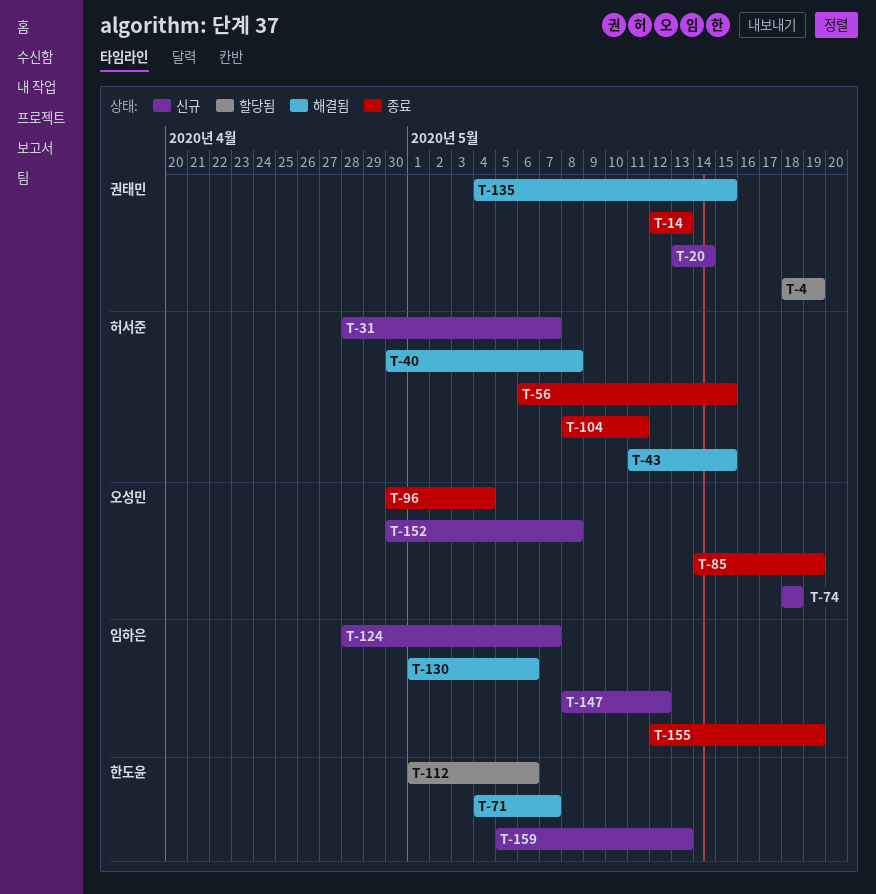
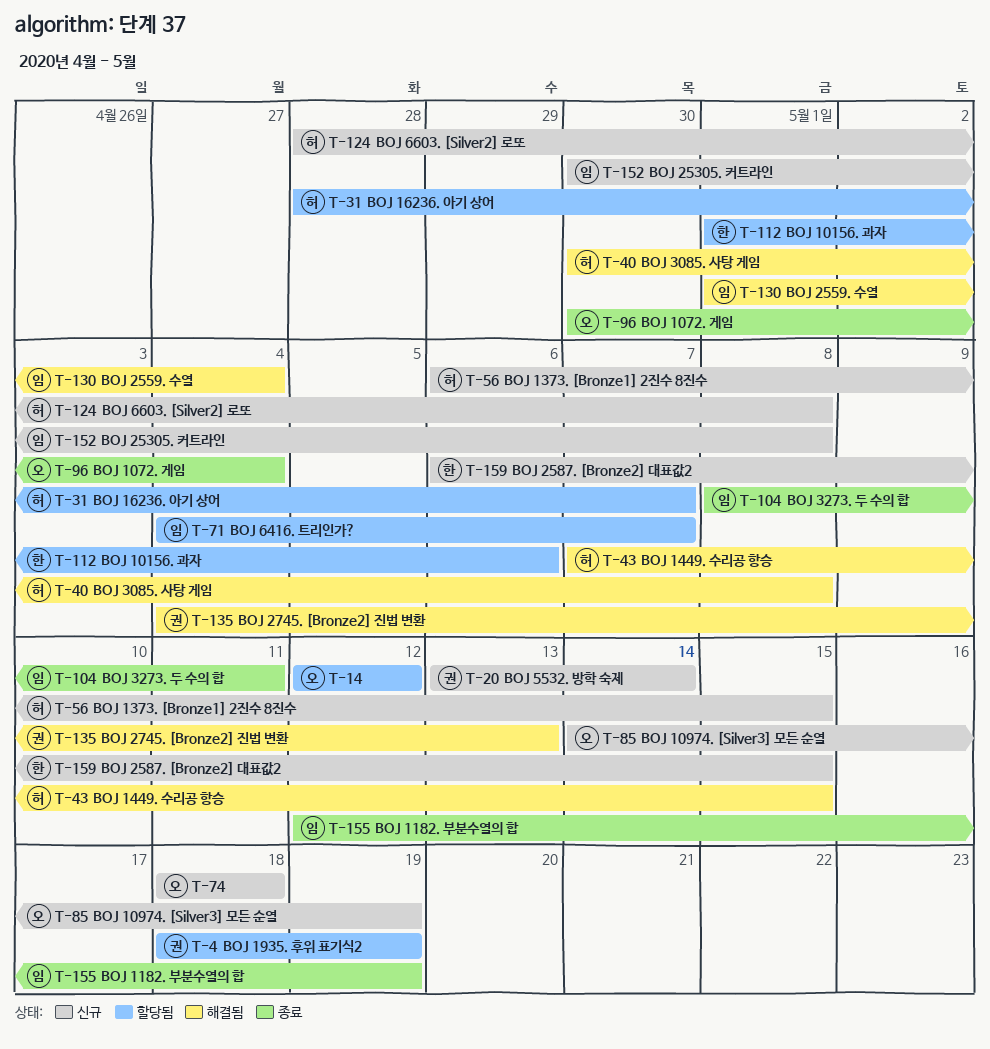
T-14, status: 종료 -> 할당됨
T-14, owner: 권태민 -> 오성민
T-14, due: May 13 -> May 12
T-31, status: 신규 -> 할당됨
T-43, start: May 11 -> May 7
T-56, status: 종료 -> 신규
T-71, status: 해결됨 -> 할당됨
T-71, owner: 한도윤 -> 임하은
T-85, status: 종료 -> 신규
T-104, owner: 허서준 -> 임하은
T-124, owner: 임하은 -> 허서준
T-124, due: May 7 -> May 8
T-130, due: May 6 -> May 4
T-135, due: May 15 -> May 13
T-147: present -> none
T-152, owner: 오성민 -> 임하은
T-159, start: May 5 -> May 6
T-159, due: May 13 -> May 15

